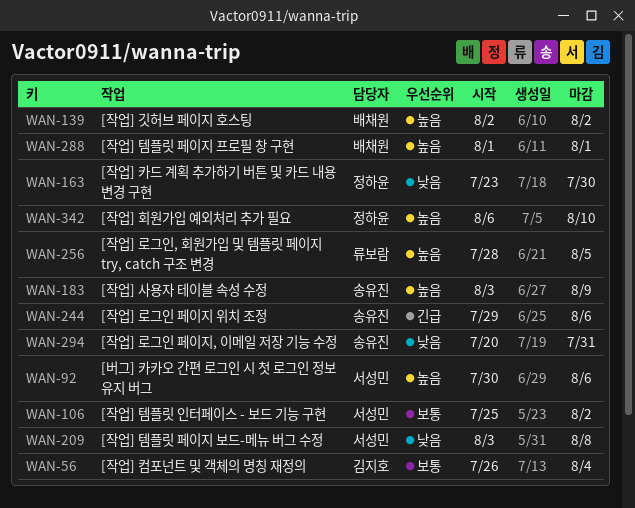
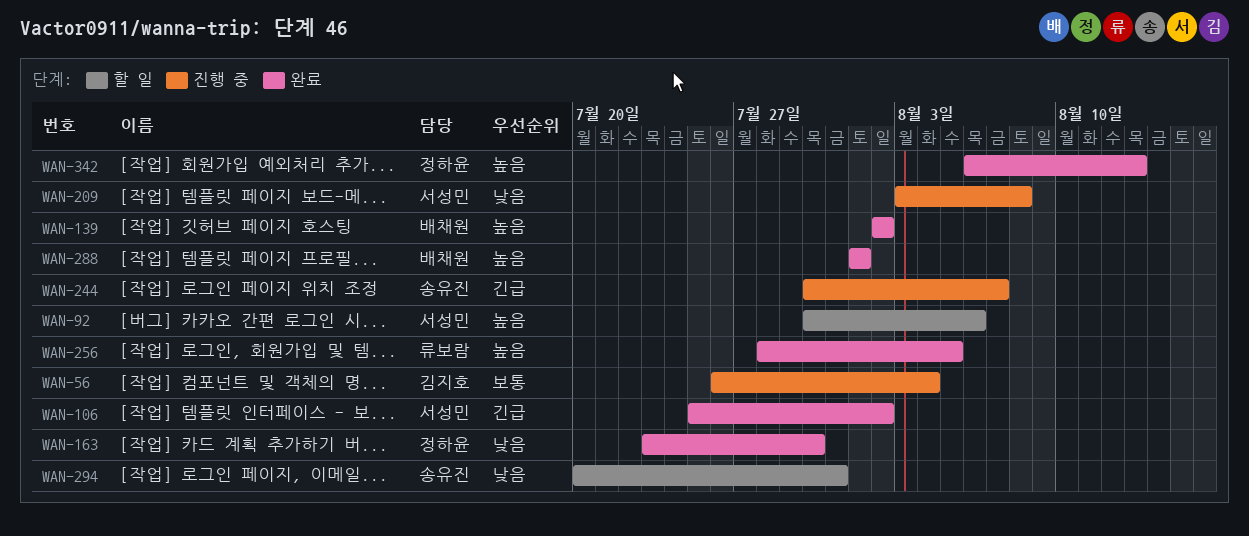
WAN-106, priority: 보통 -> 긴급
WAN-183: present -> none
WAN-244, start: Jul 29 -> Jul 30
WAN-244, due: Aug 6 -> Aug 7
WAN-342, due: Aug 10 -> Aug 13

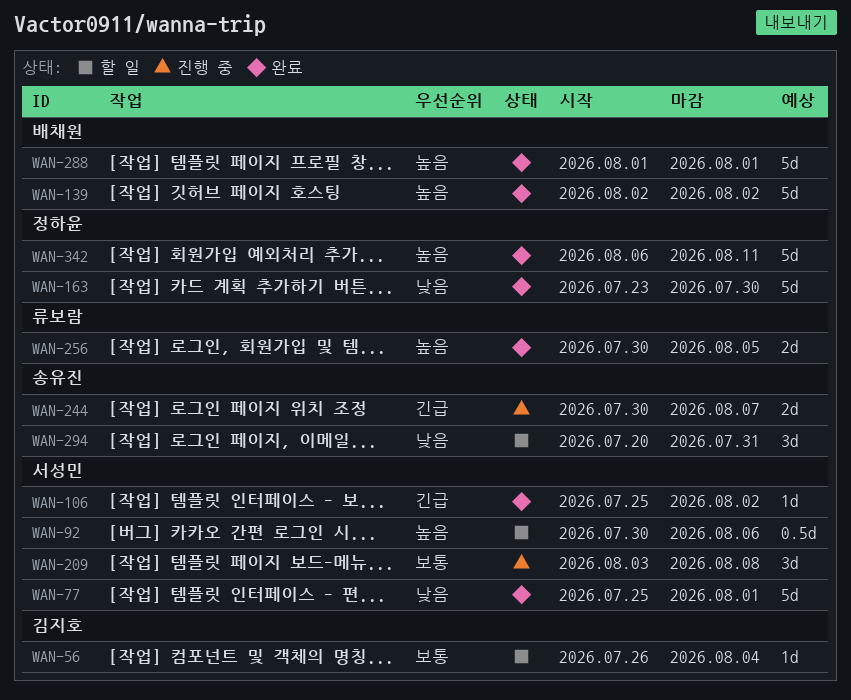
WAN-56, status: 진행 중 -> 할 일
WAN-77: none -> present
WAN-209, priority: 낮음 -> 보통
WAN-256, start: Jul 28 -> Jul 30
WAN-342, due: Aug 13 -> Aug 11

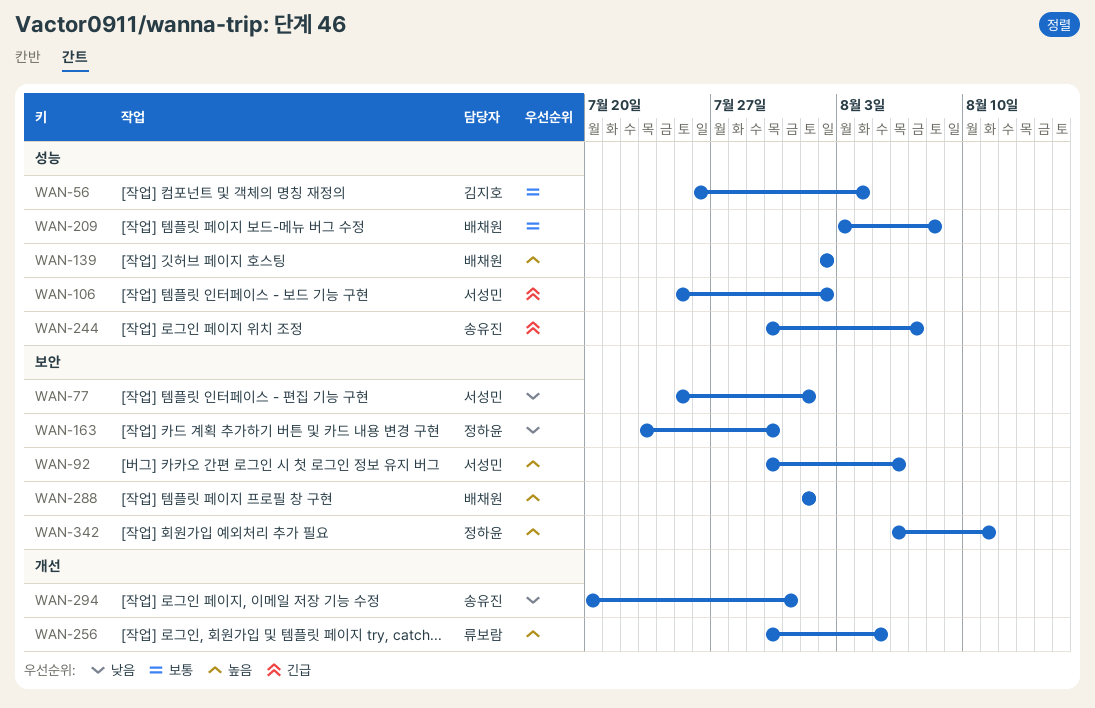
WAN-209, owner: 서성민 -> 배채원

